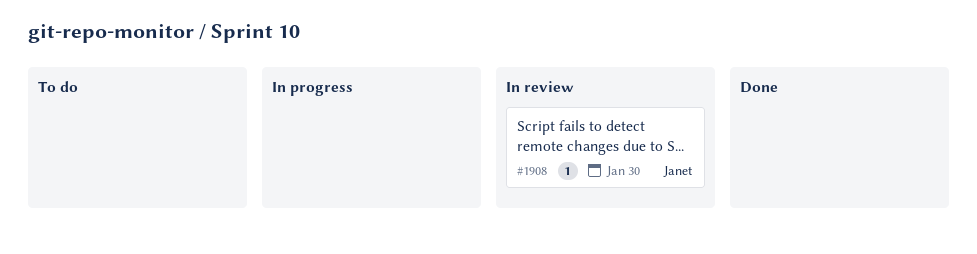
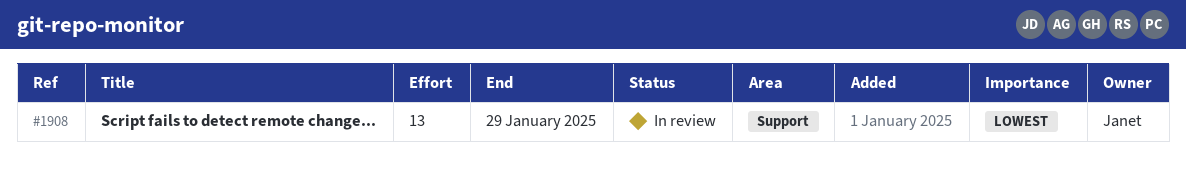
#1908, estimate: 1 -> 13
#1908, due: Jan 30 -> Jan 29

